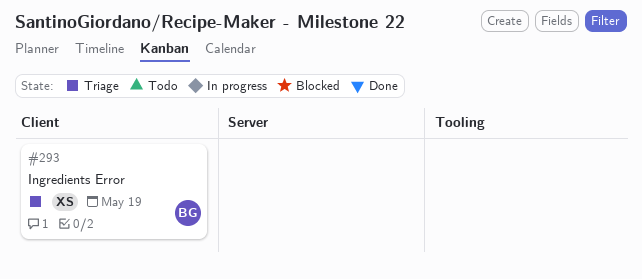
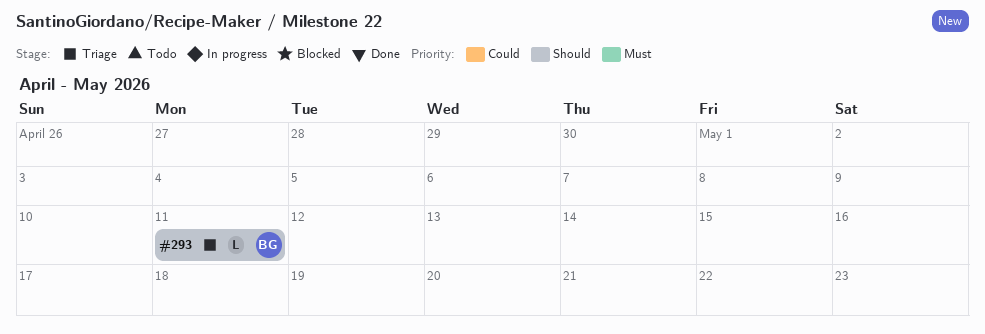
#293, estimate: XS -> L
#293, due: May 19 -> May 11

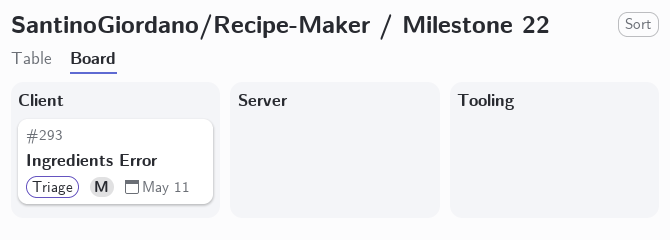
#293, estimate: L -> M

